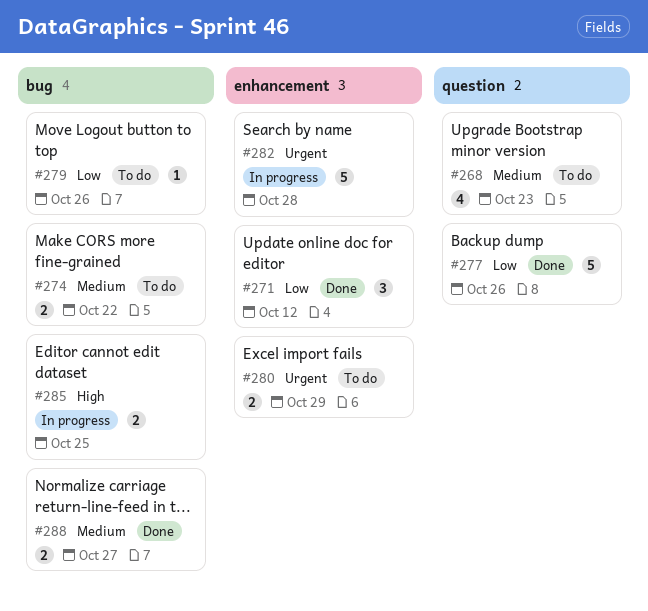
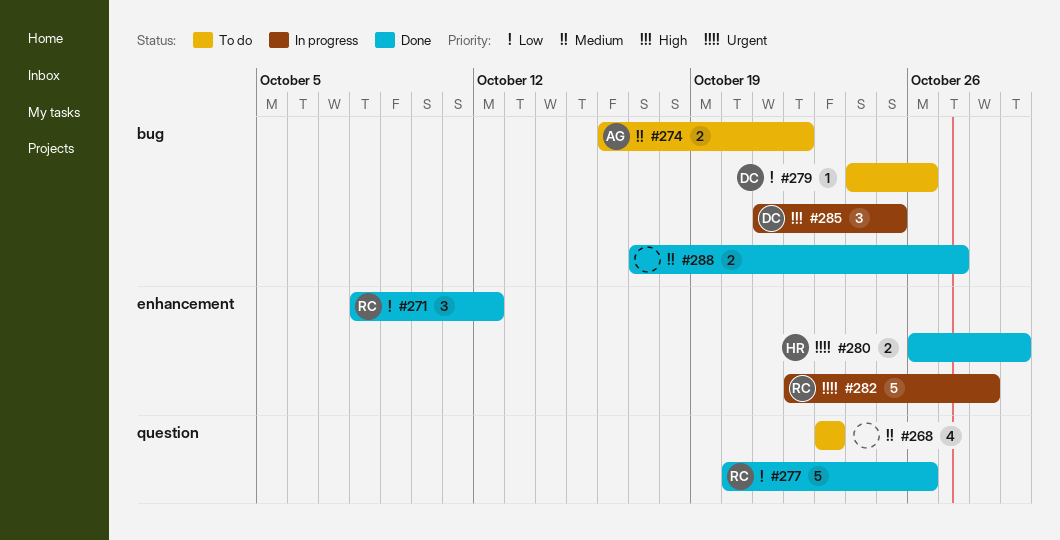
#280, status: To do -> Done
#285, estimate: 2 -> 3

